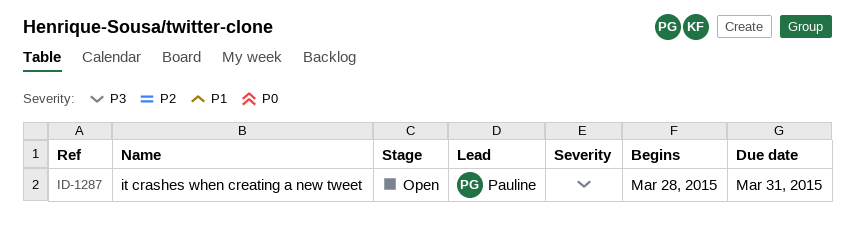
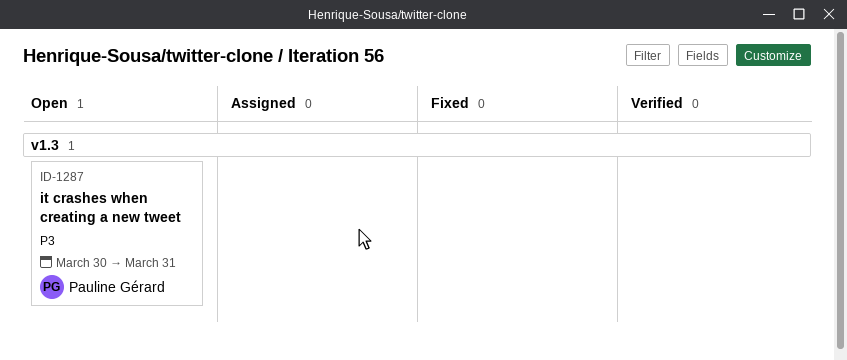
ID-1287, start: Mar 28 -> Mar 30

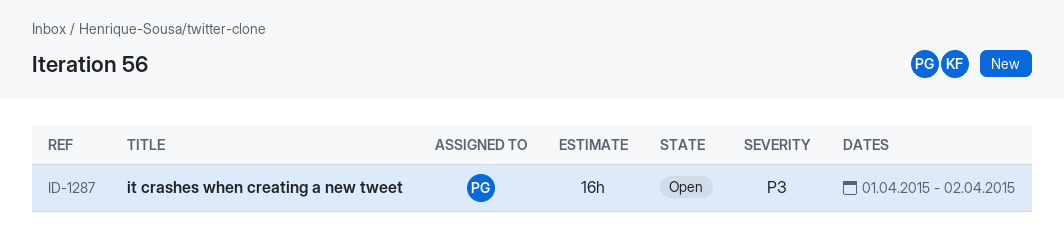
ID-1287, start: Mar 30 -> Apr 1
ID-1287, due: Mar 31 -> Apr 2

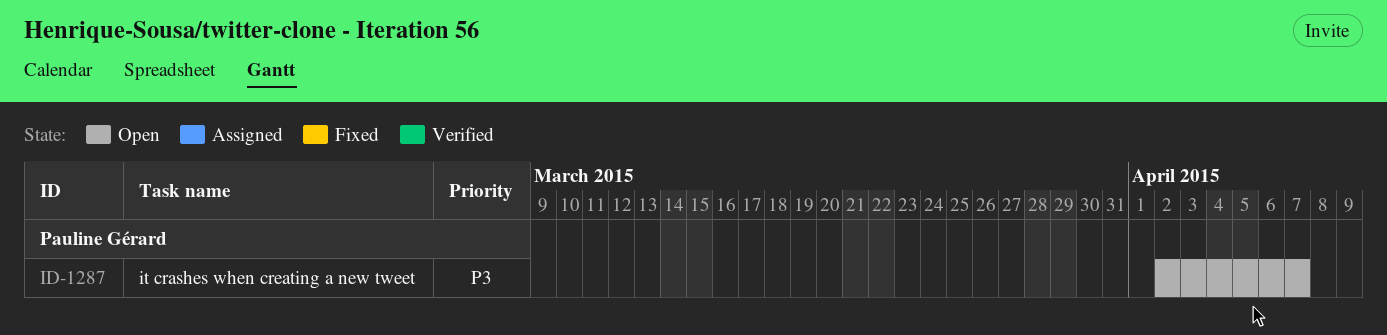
ID-1287, start: Apr 1 -> Apr 2
ID-1287, due: Apr 2 -> Apr 7

